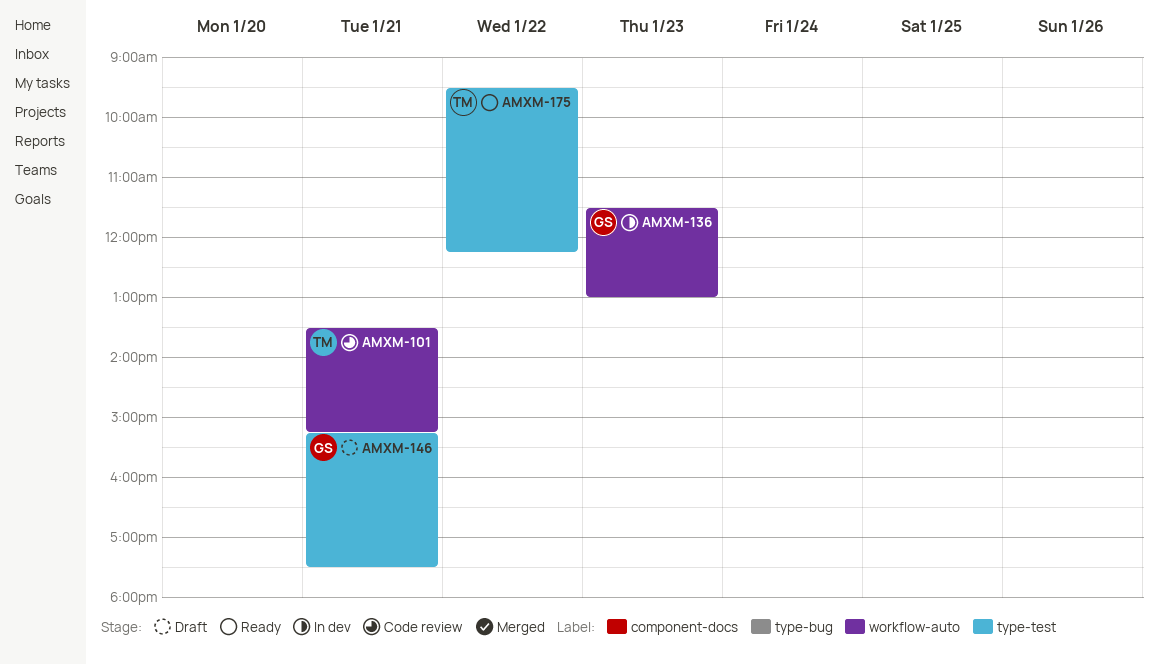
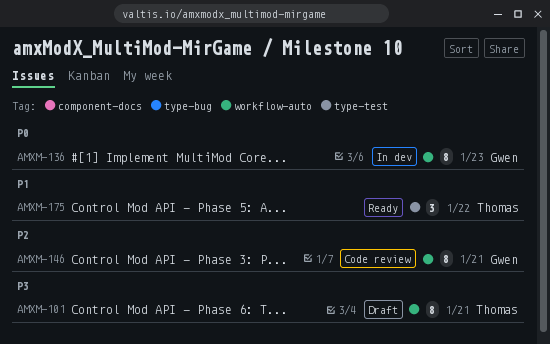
AMXM-101, status: Code review -> Draft
AMXM-146, status: Draft -> Code review
AMXM-146, label: type-test -> workflow-auto

